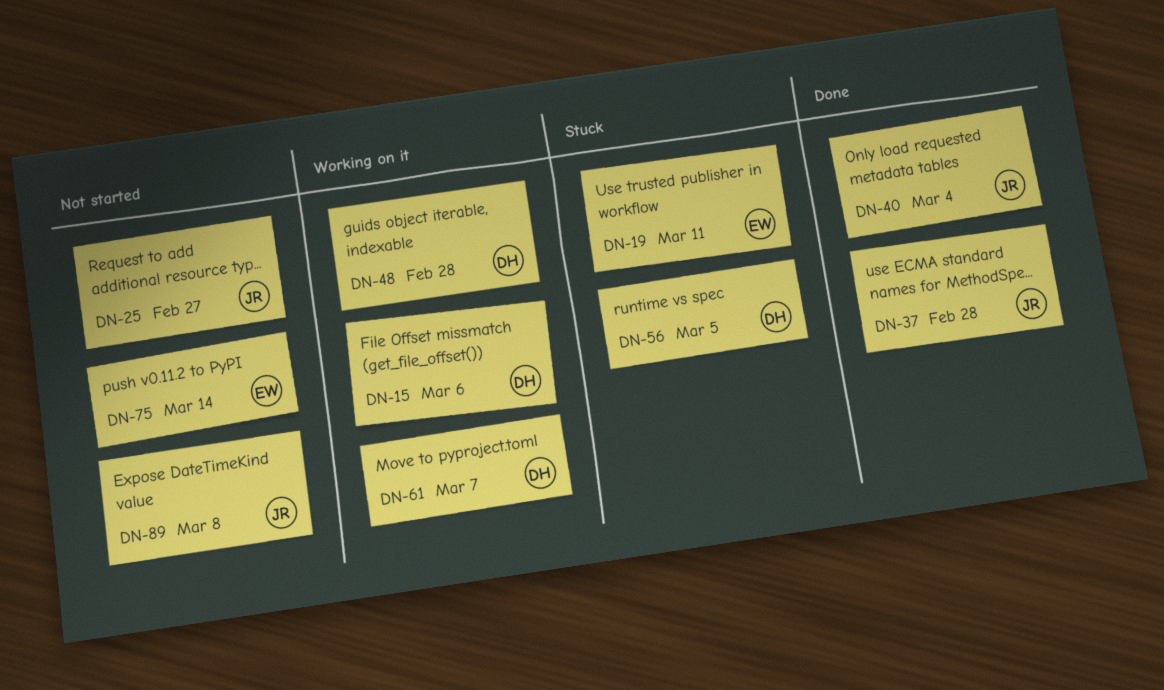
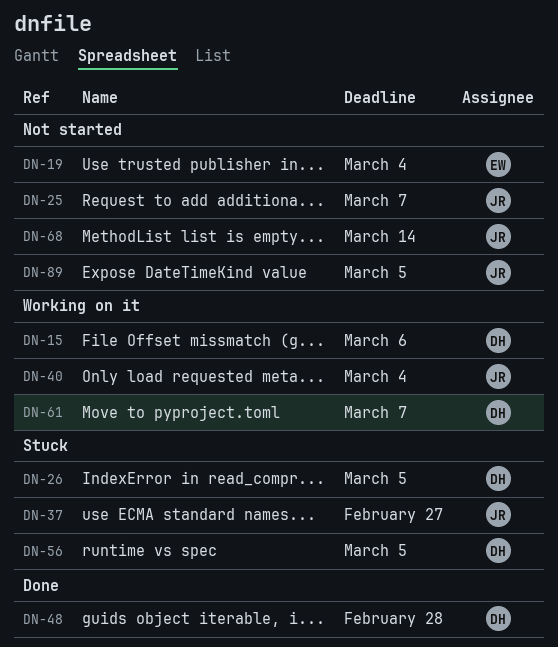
DN-19, status: Stuck -> Not started
DN-19, due: Mar 11 -> Mar 4
DN-25, due: Feb 27 -> Mar 7
DN-26: none -> present
DN-37, status: Done -> Stuck
DN-37, due: Feb 28 -> Feb 27
DN-40, status: Done -> Working on it
DN-48, status: Working on it -> Done
DN-68: none -> present
DN-75: present -> none
DN-89, due: Mar 8 -> Mar 5

